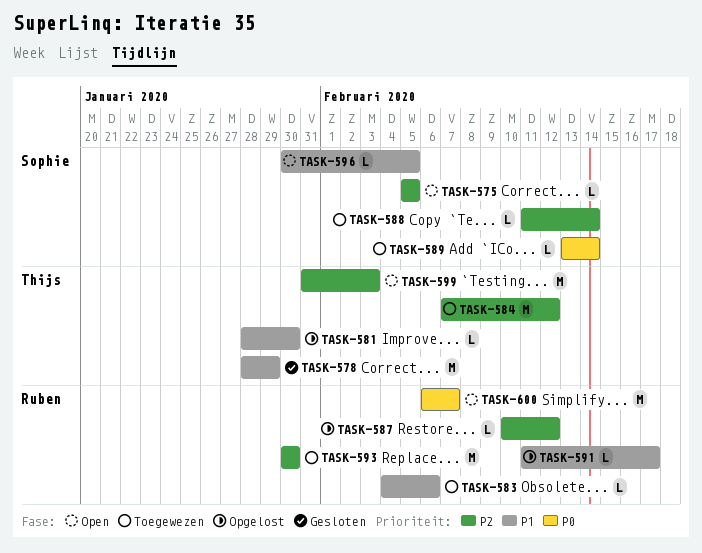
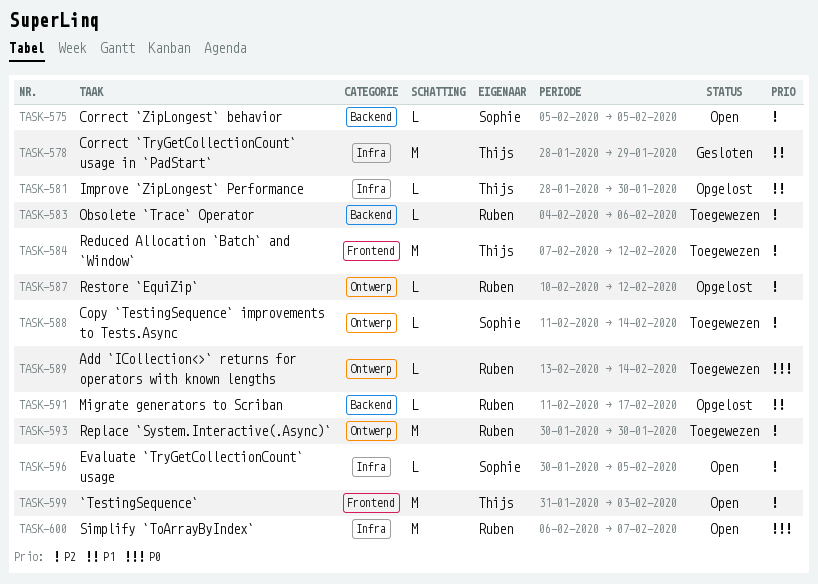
TASK-583, priority: P1 -> P2
TASK-589, owner: Sophie -> Ruben
TASK-596, priority: P1 -> P2

